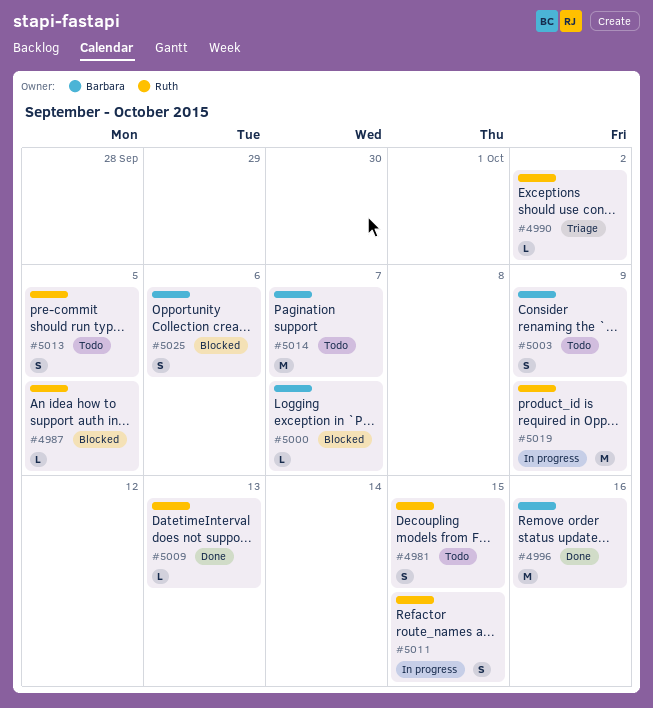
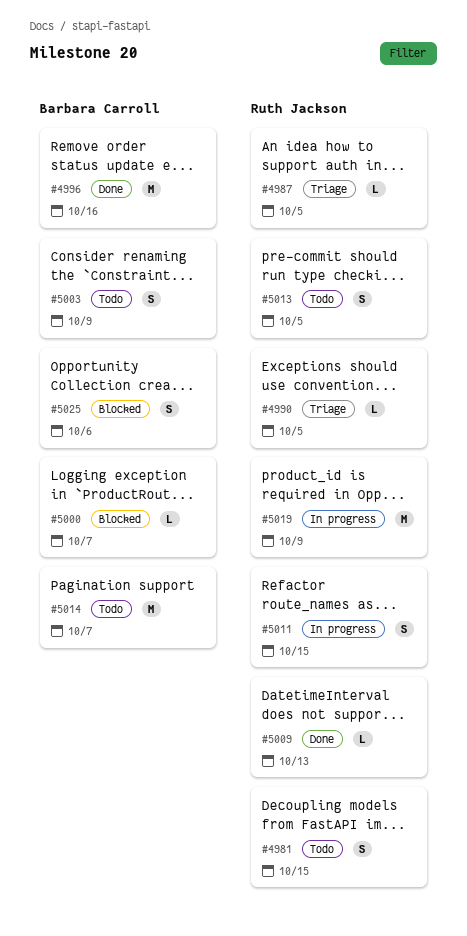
#4987, status: Blocked -> Triage
#4990, due: Oct 2 -> Oct 5

